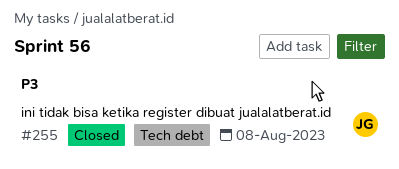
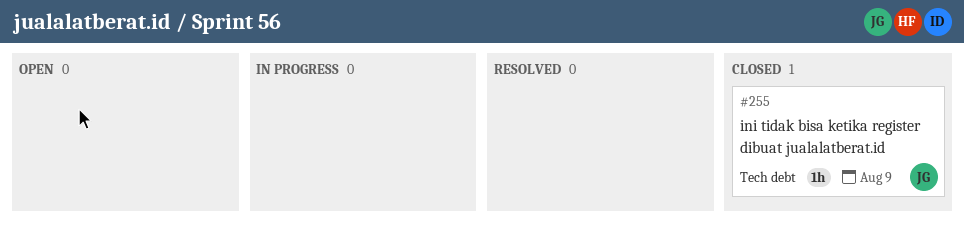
#255, due: Aug 8 -> Aug 9

